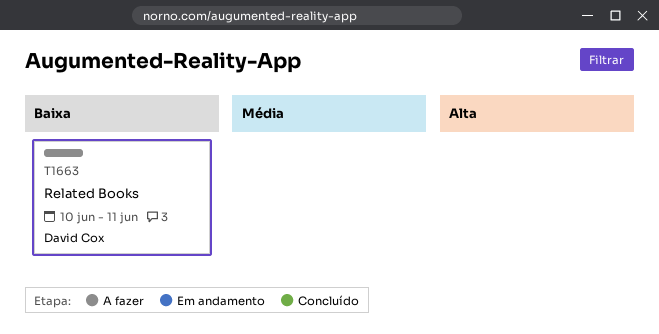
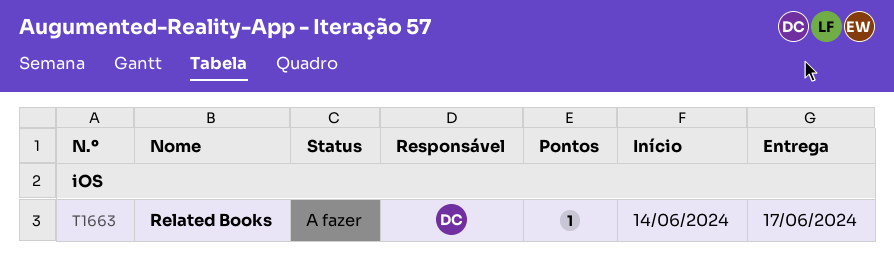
T1663, start: Jun 10 -> Jun 14
T1663, due: Jun 11 -> Jun 17

